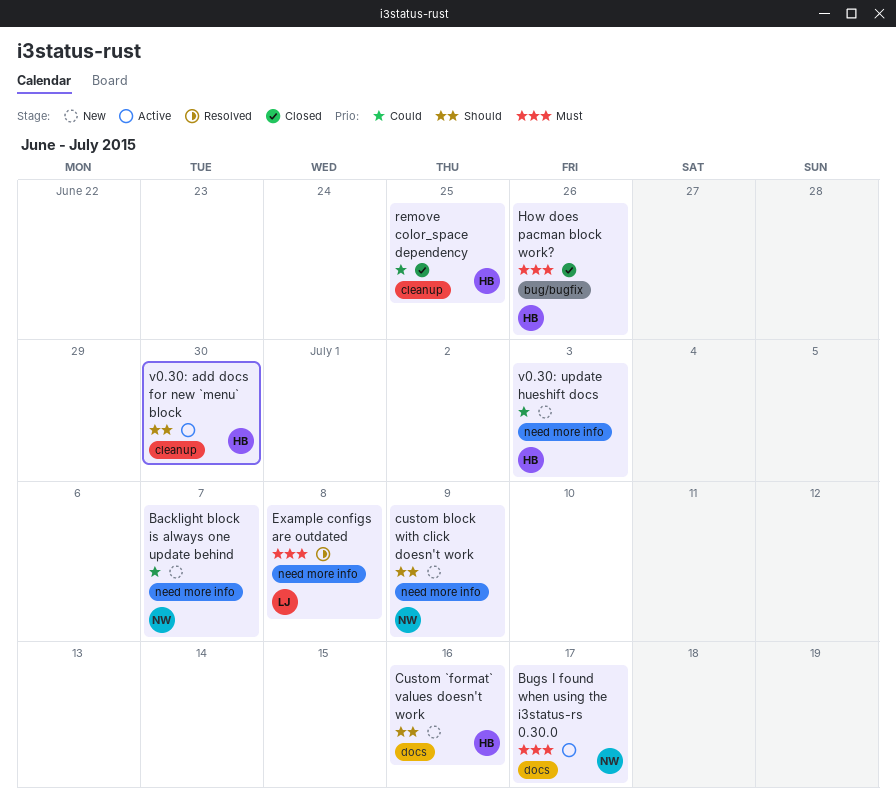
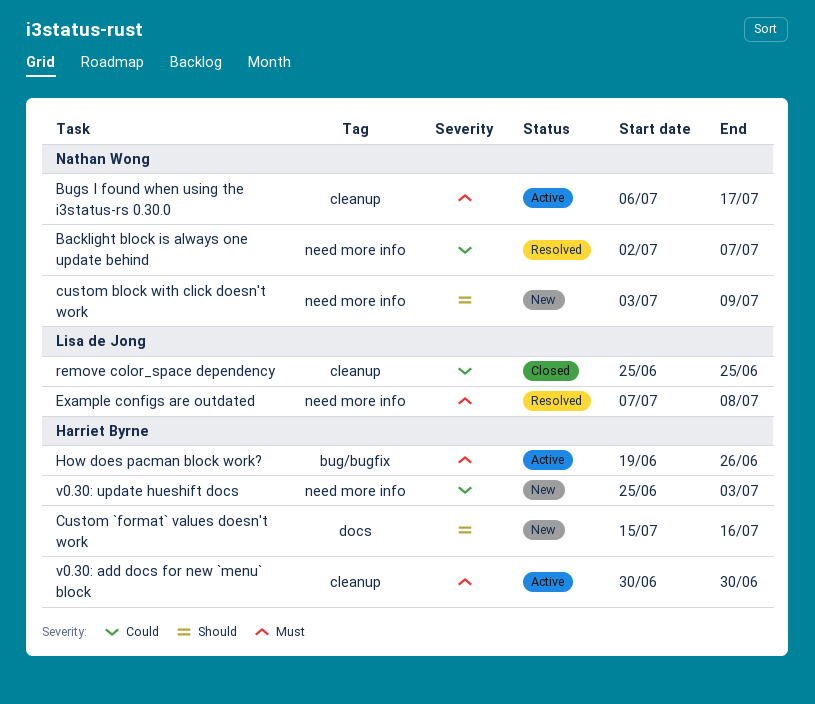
Backlight block is always one update behind, status: New -> Resolved
Bugs I found when using the i3status-rs 0.30.0, label: docs -> cleanup
How does pacman block work?, status: Closed -> Active
remove color_space dependency, owner: Harriet Byrne -> Lisa de Jong
v0.30: add docs for new `menu` block, priority: Should -> Must

